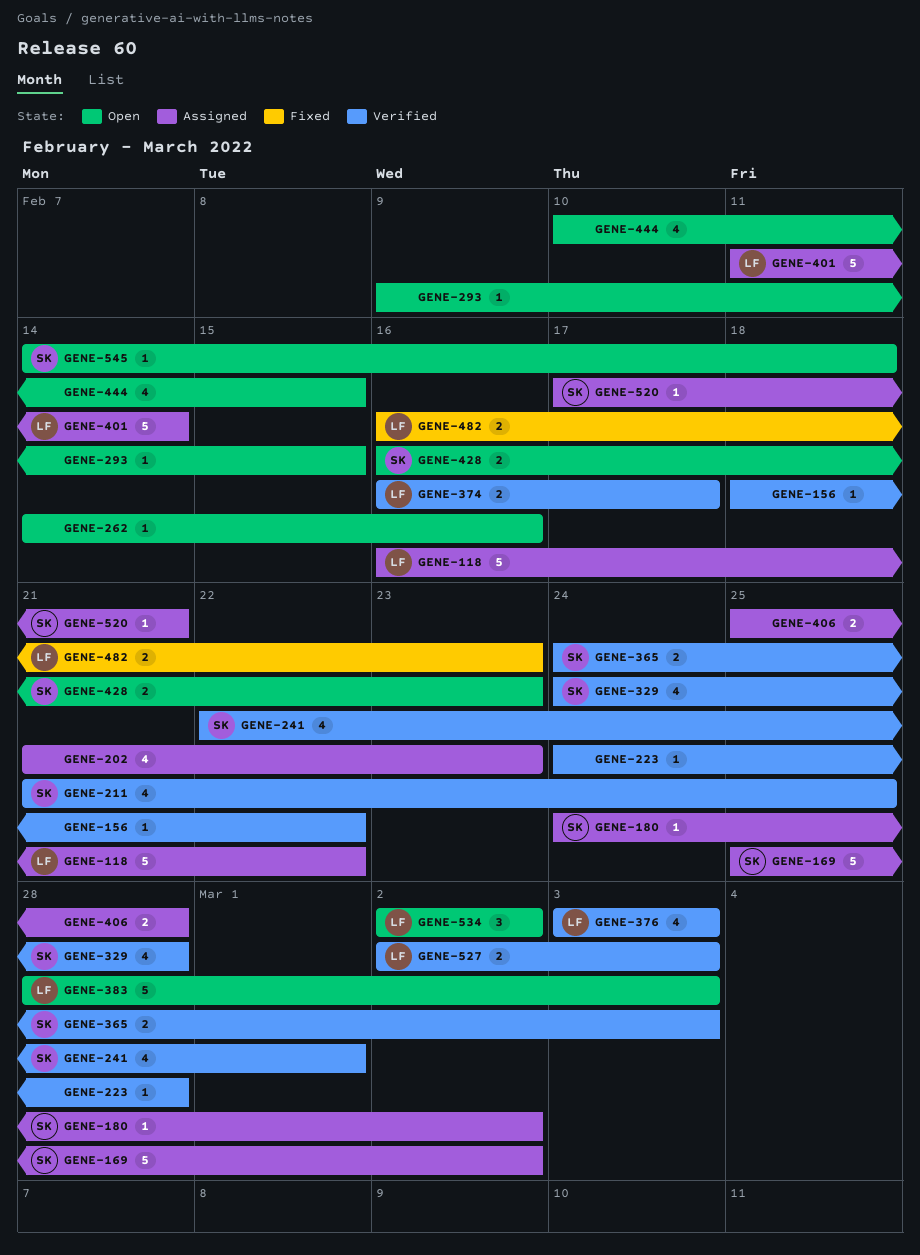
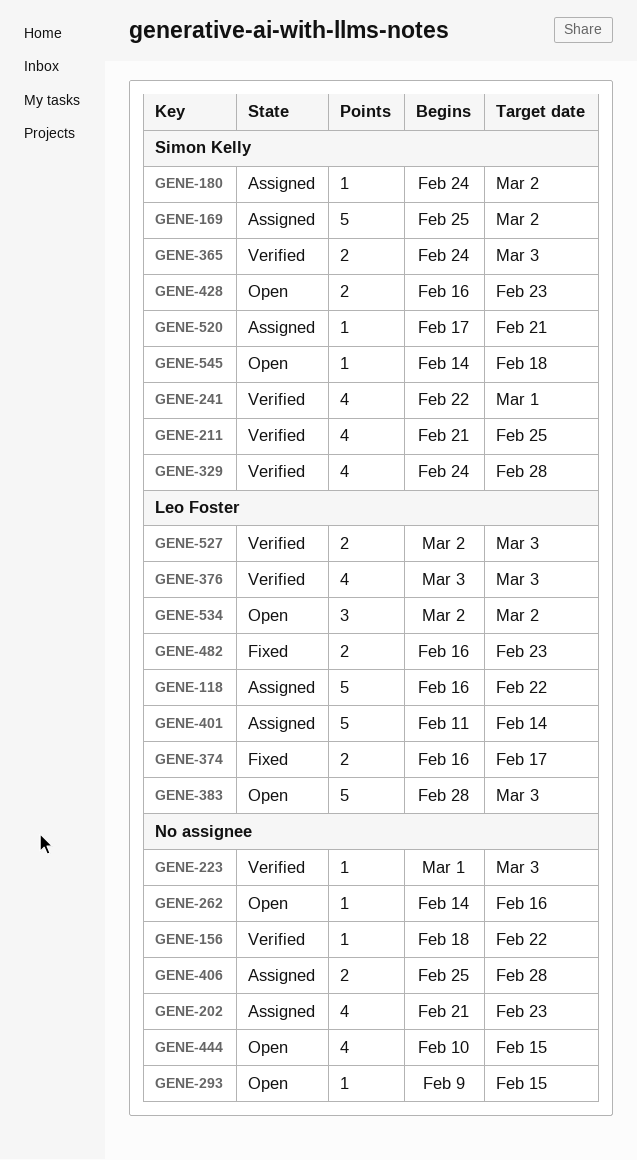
GENE-223, start: Feb 24 -> Mar 1
GENE-223, due: Feb 28 -> Mar 3
GENE-374, status: Verified -> Fixed

